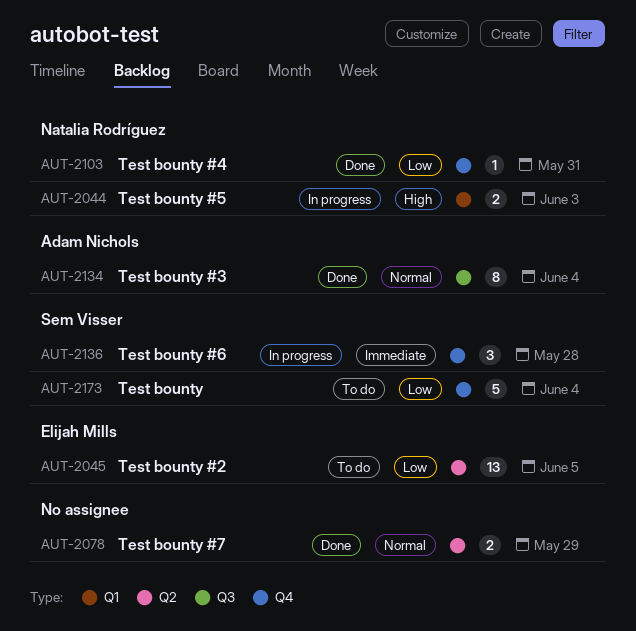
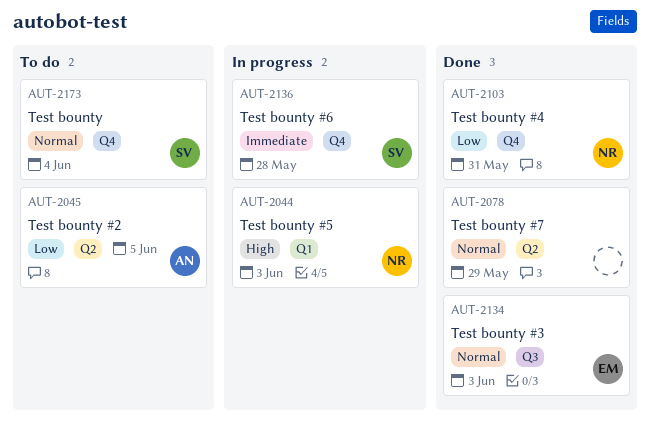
AUT-2045, owner: Elijah Mills -> Adam Nichols
AUT-2134, owner: Adam Nichols -> Elijah Mills
AUT-2134, due: Jun 4 -> Jun 3
AUT-2173, priority: Low -> Normal

